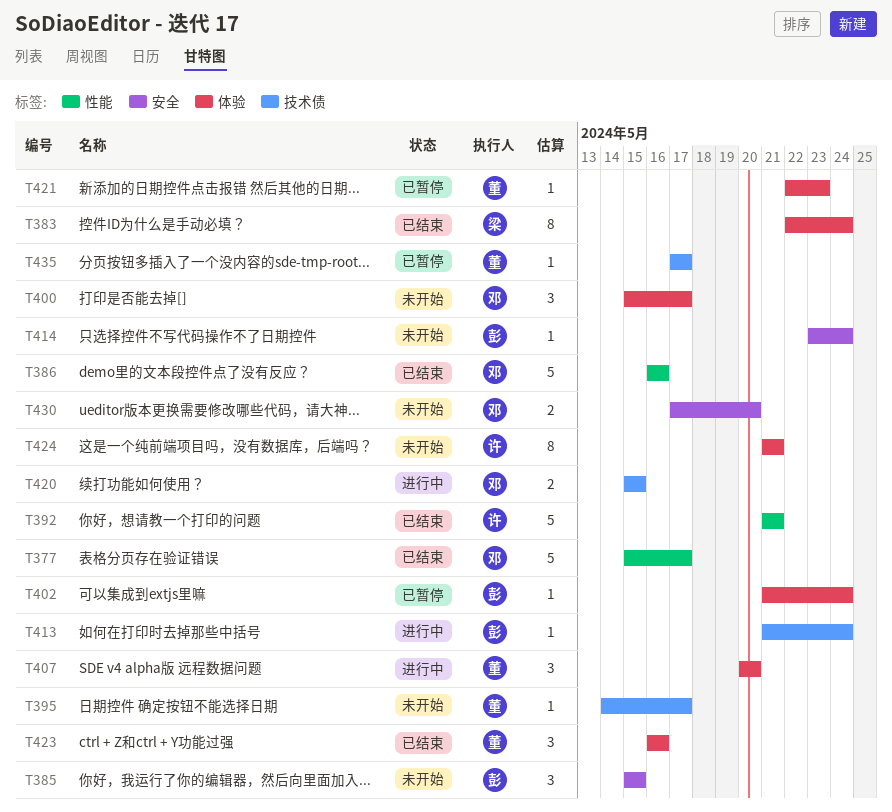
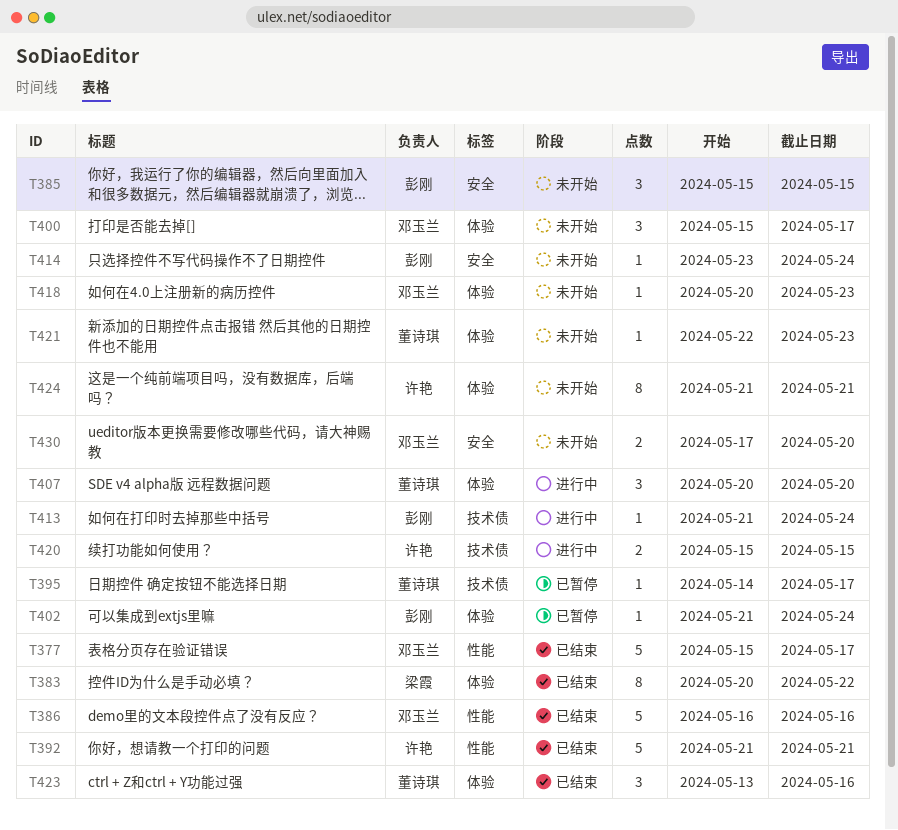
T383, start: May 22 -> May 20
T383, due: May 24 -> May 22
T395, status: 未开始 -> 已暂停
T418: none -> present
T420, owner: 邓玉兰 -> 许艳
T421, status: 已暂停 -> 未开始
T423, start: May 16 -> May 13
T435: present -> none

